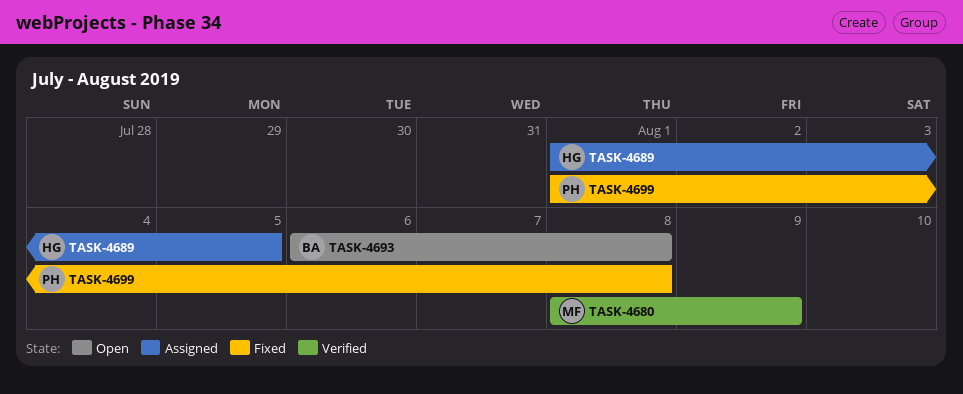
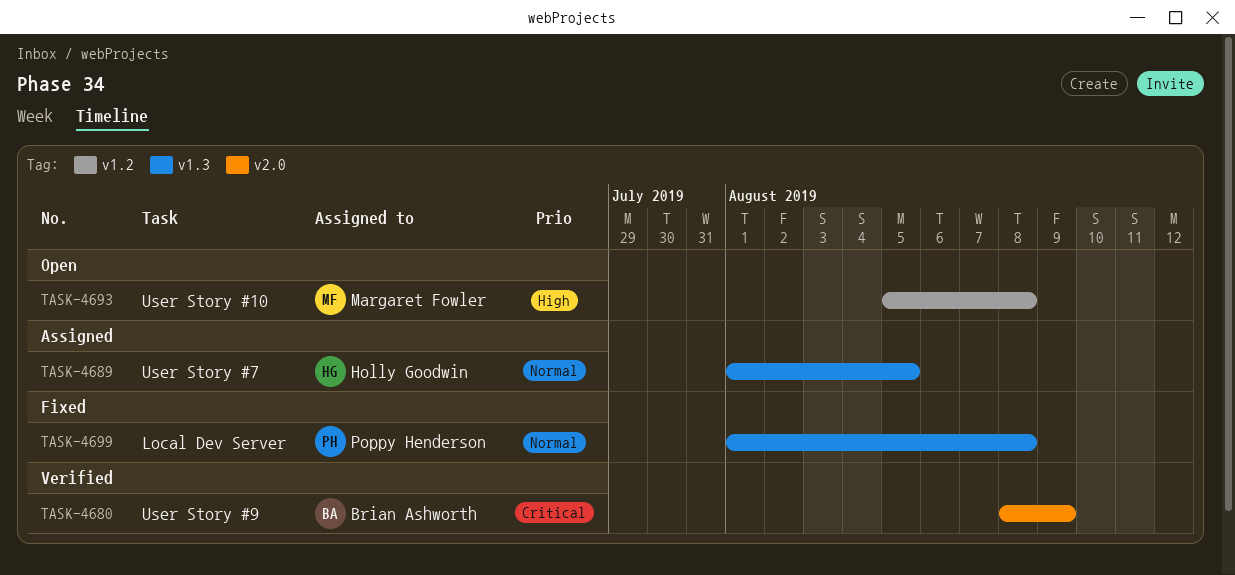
TASK-4680, owner: Margaret Fowler -> Brian Ashworth
TASK-4693, owner: Brian Ashworth -> Margaret Fowler
TASK-4693, start: Aug 6 -> Aug 5

